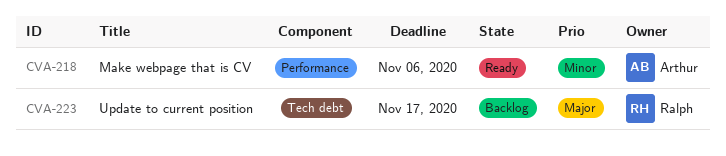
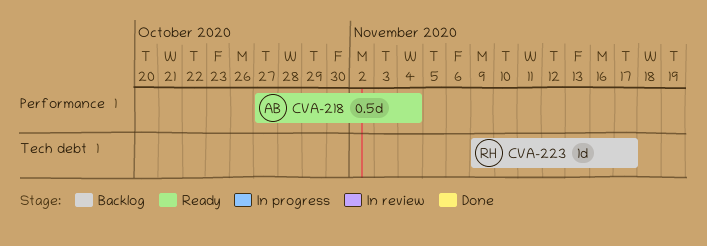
CVA-218, due: Nov 6 -> Nov 4

